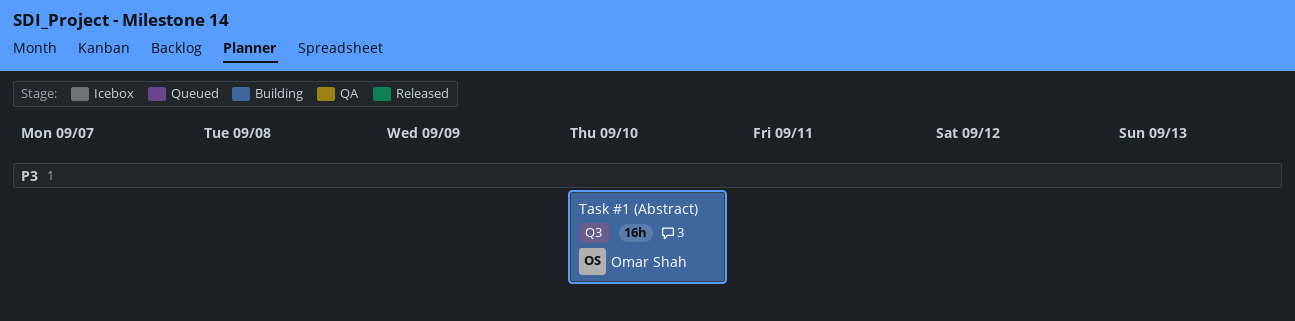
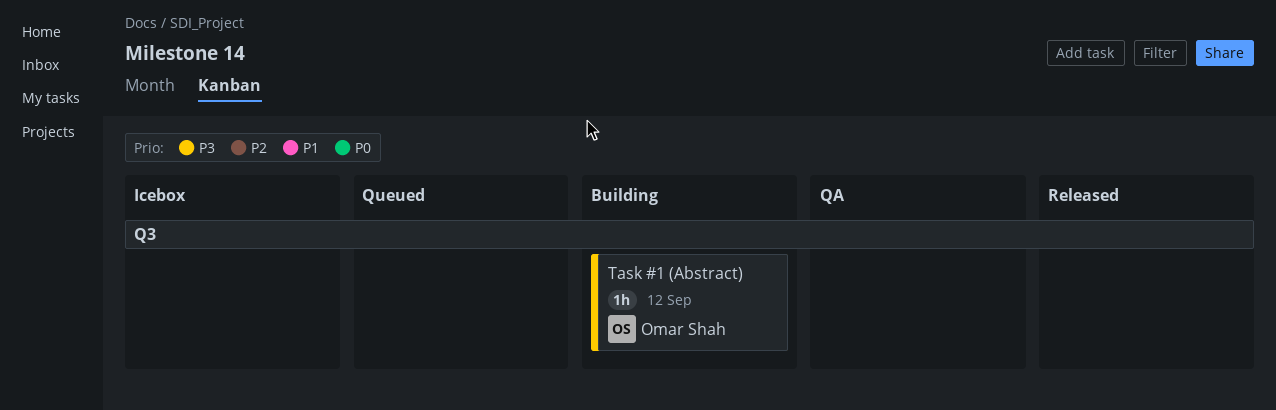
Task #1 (Abstract), estimate: 16h -> 1h
Task #1 (Abstract), due: Sep 10 -> Sep 12

